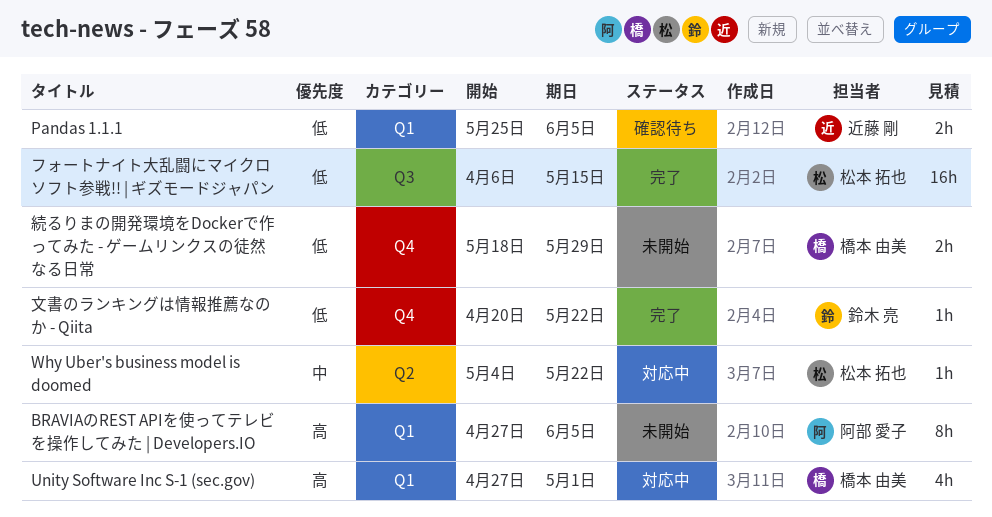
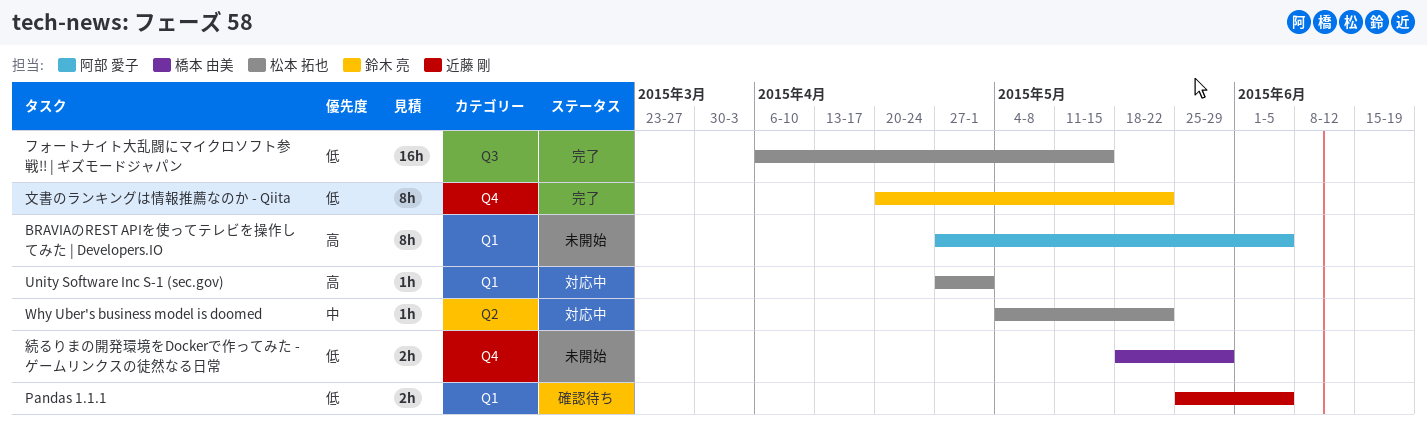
Unity Software Inc S-1 (sec.gov), owner: 橋本 由美 -> 松本 拓也
Unity Software Inc S-1 (sec.gov), estimate: 4h -> 1h
文書のランキングは情報推薦なのか - Qiita, estimate: 1h -> 8h

